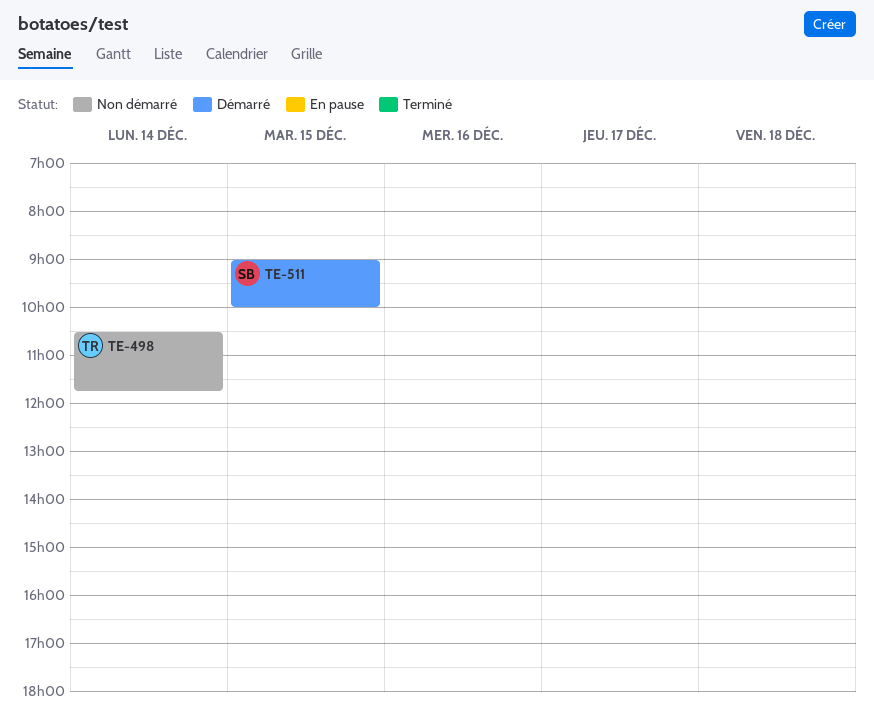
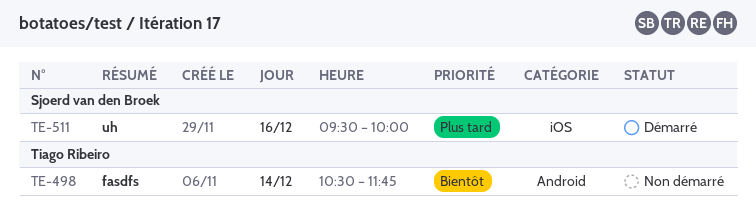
TE-511, day: Dec 15 -> Dec 16
TE-511, begins: 09:00 -> 09:30

